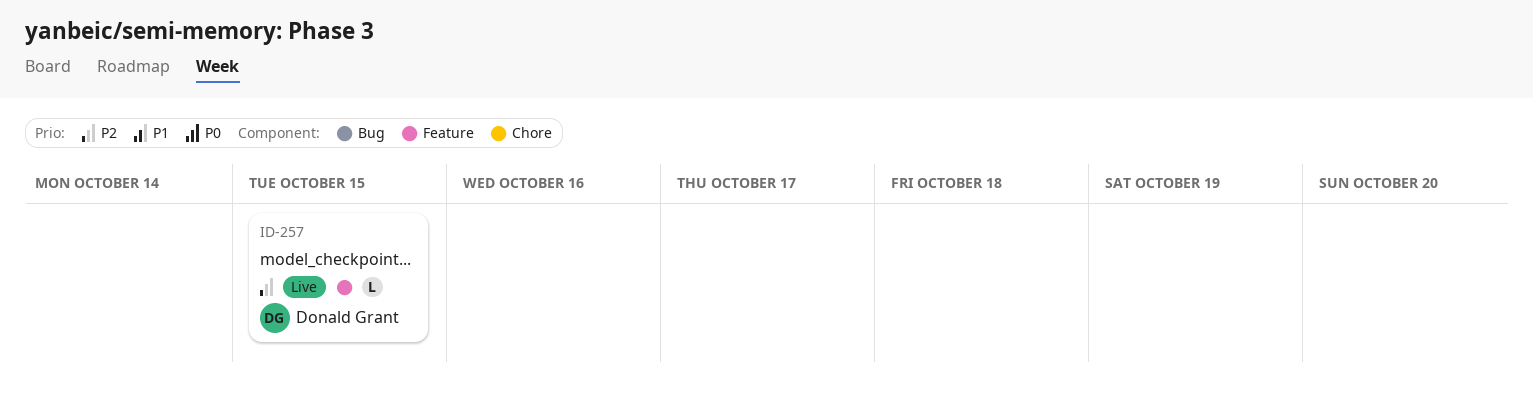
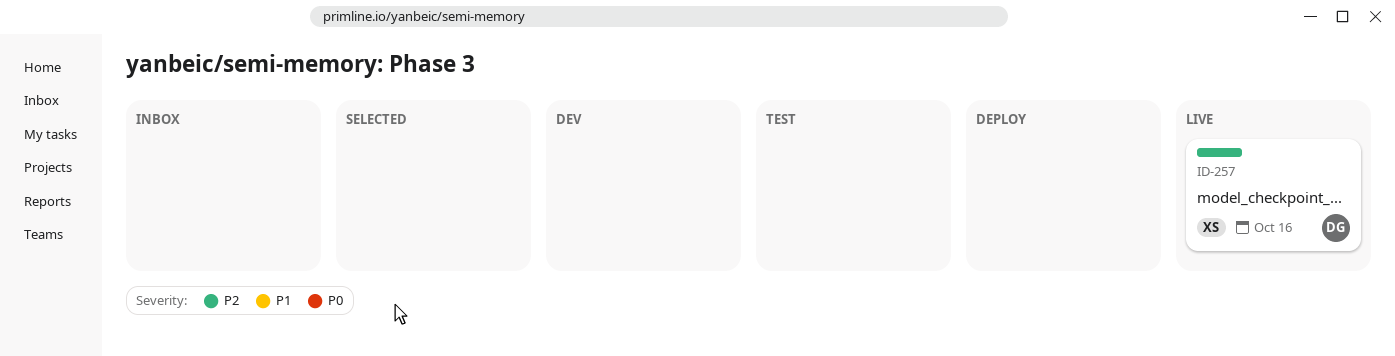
ID-257, estimate: L -> XS
ID-257, due: Oct 15 -> Oct 16

